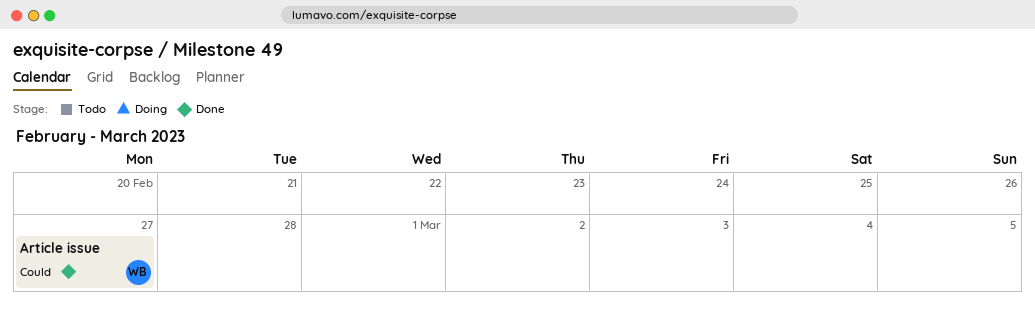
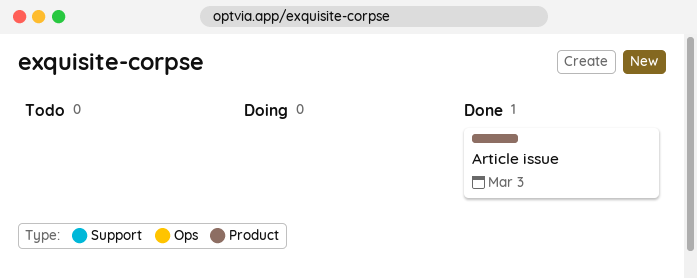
Article issue, due: Feb 27 -> Mar 3

